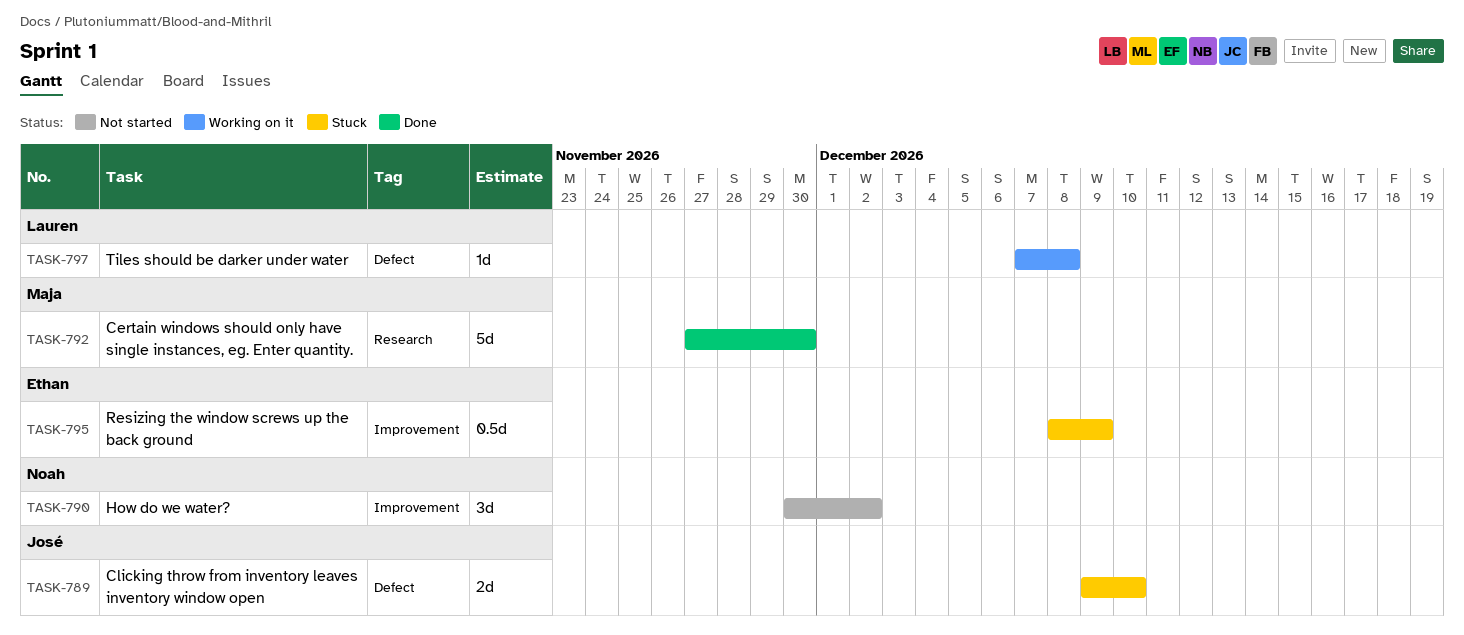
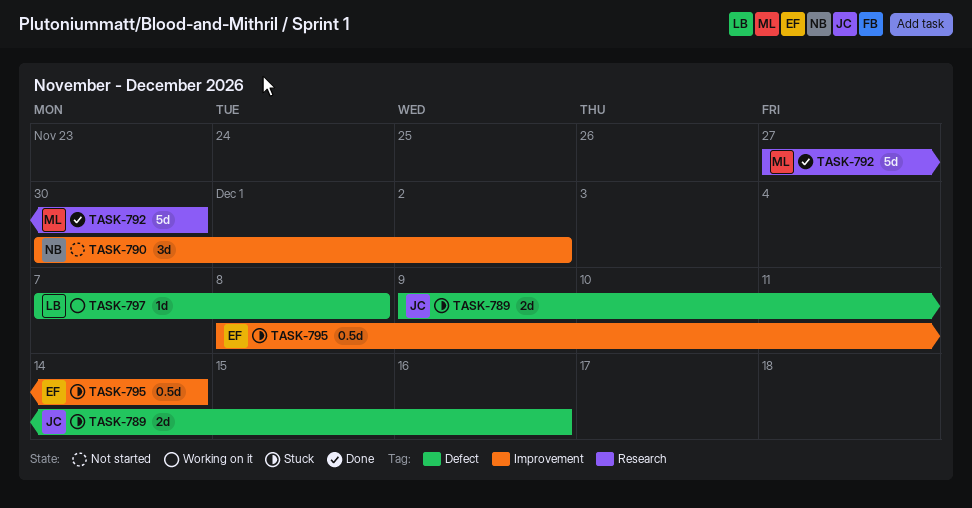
TASK-789, due: Dec 10 -> Dec 16
TASK-795, due: Dec 9 -> Dec 14

